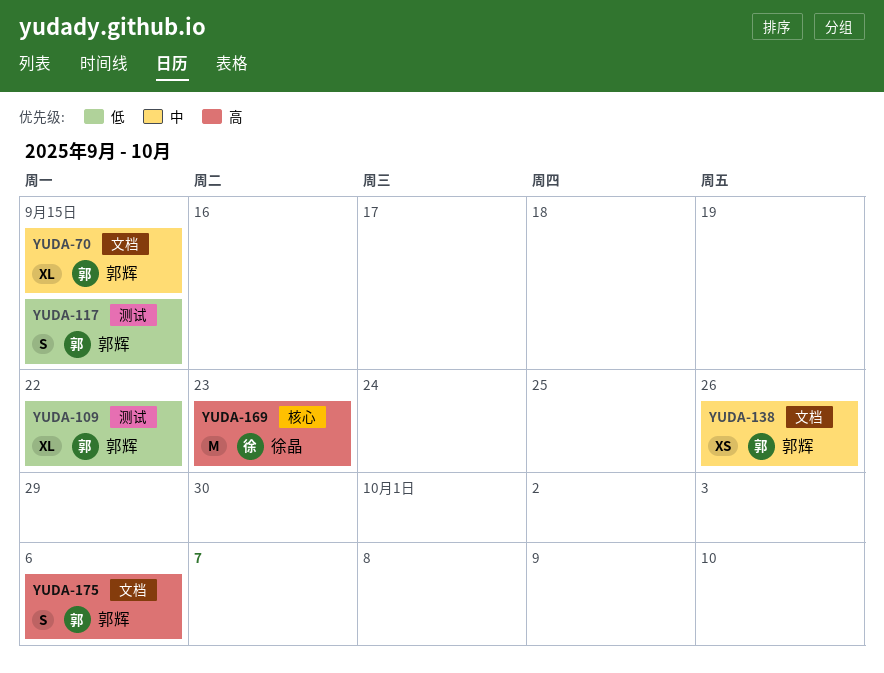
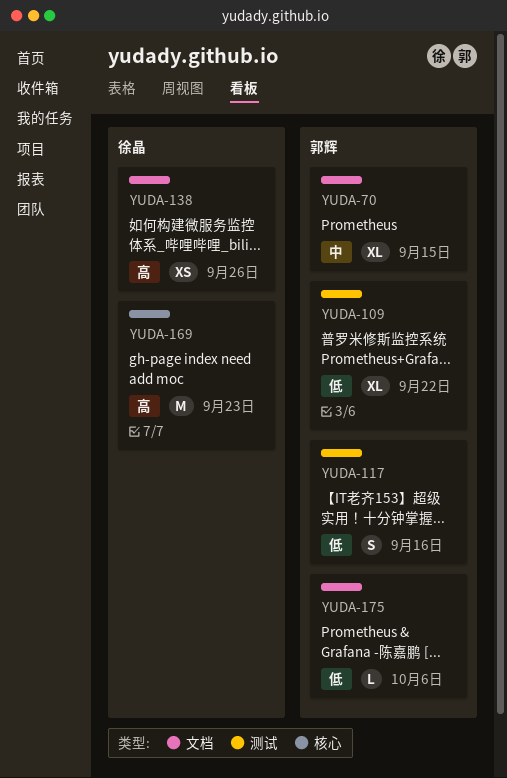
YUDA-117, due: Sep 15 -> Sep 16
YUDA-138, owner: 郭辉 -> 徐晶
YUDA-138, priority: 中 -> 高
YUDA-175, priority: 高 -> 低
YUDA-175, estimate: S -> L

